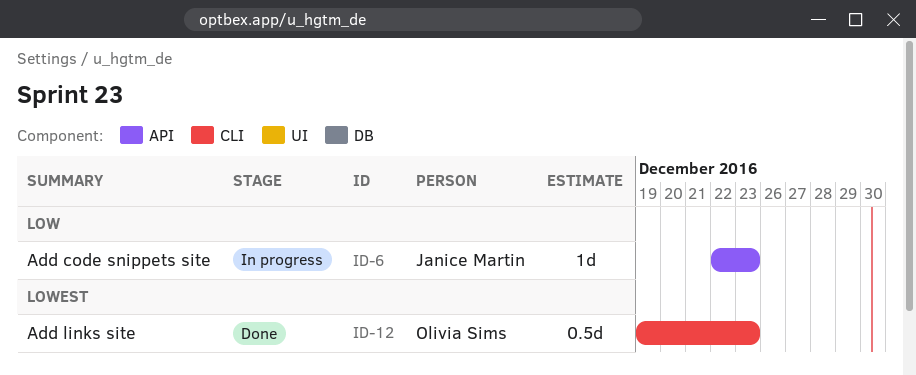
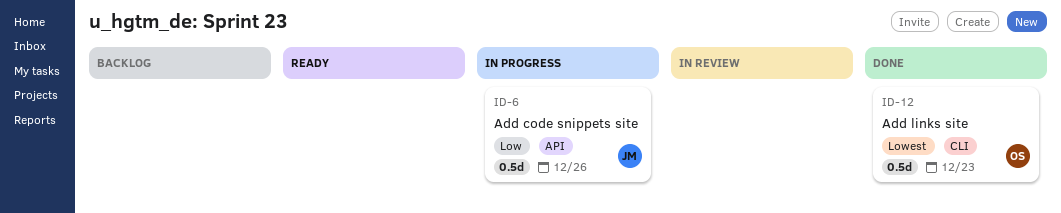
ID-6, estimate: 1d -> 0.5d
ID-6, due: Dec 23 -> Dec 26

